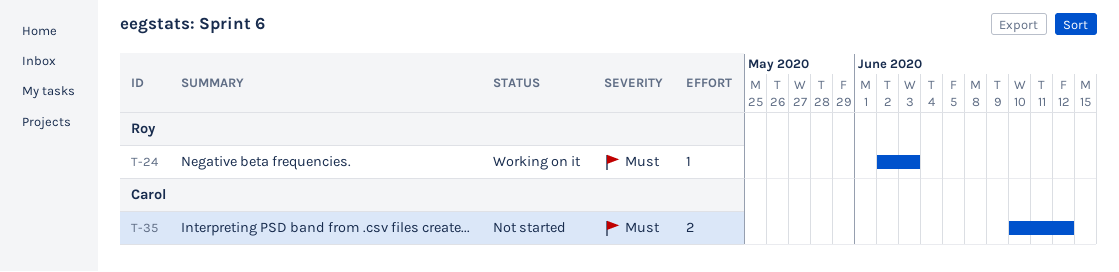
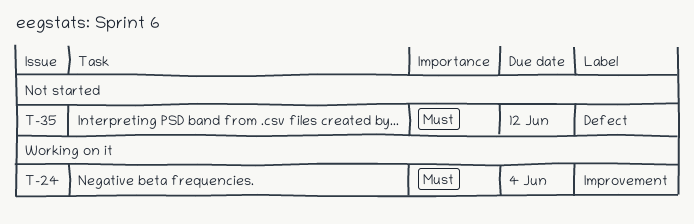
T-24, due: Jun 3 -> Jun 4

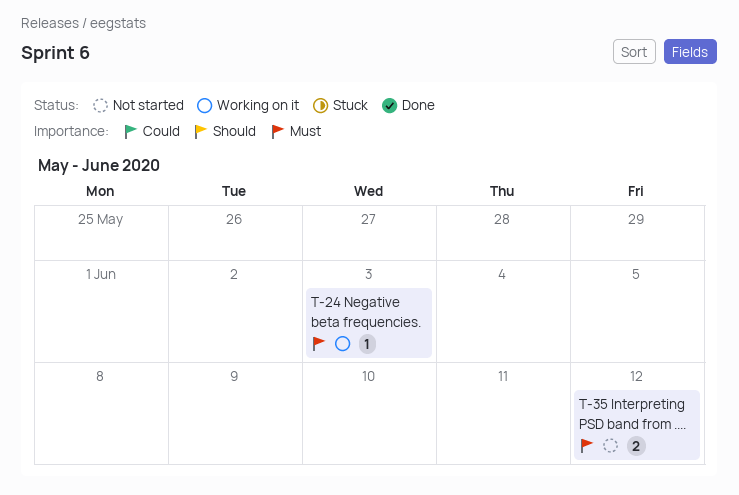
T-24, due: Jun 4 -> Jun 3

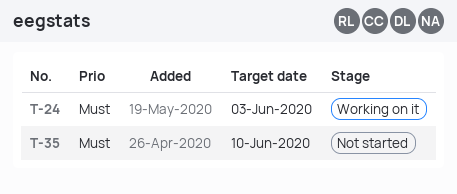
T-35, due: Jun 12 -> Jun 10

